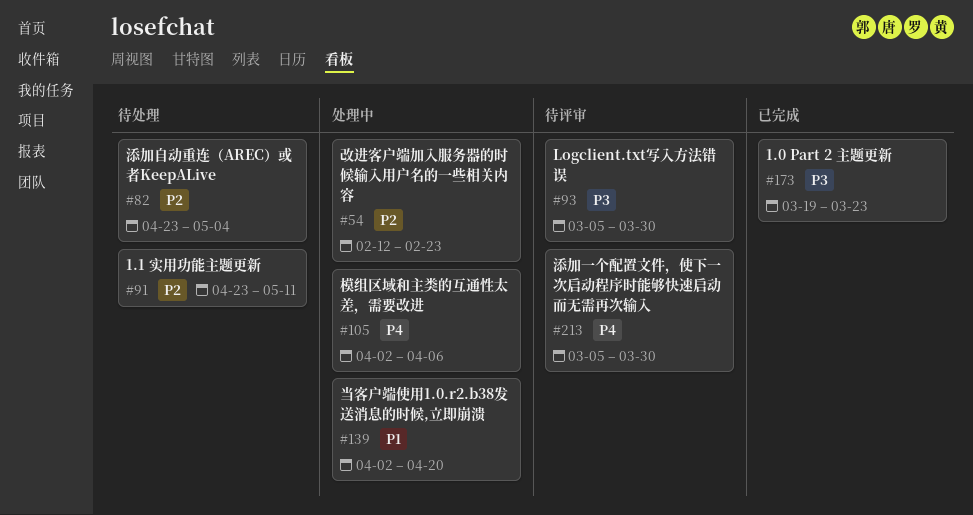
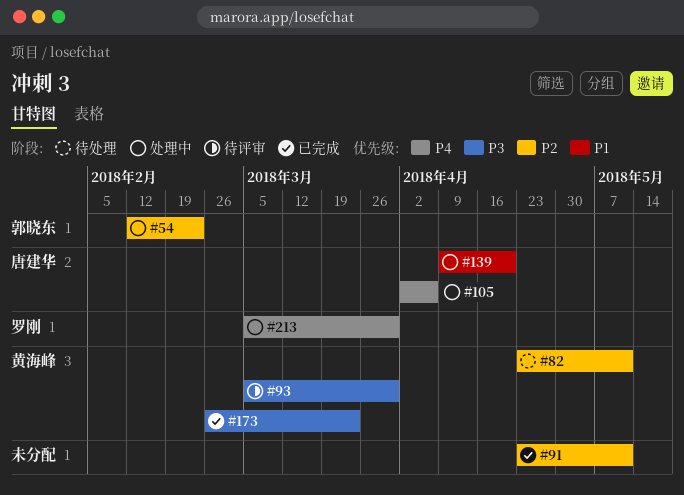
#82, due: May 4 -> May 11
#91, status: 待处理 -> 已完成
#139, start: Apr 2 -> Apr 9
#173, start: Mar 19 -> Feb 26
#213, status: 待评审 -> 处理中

